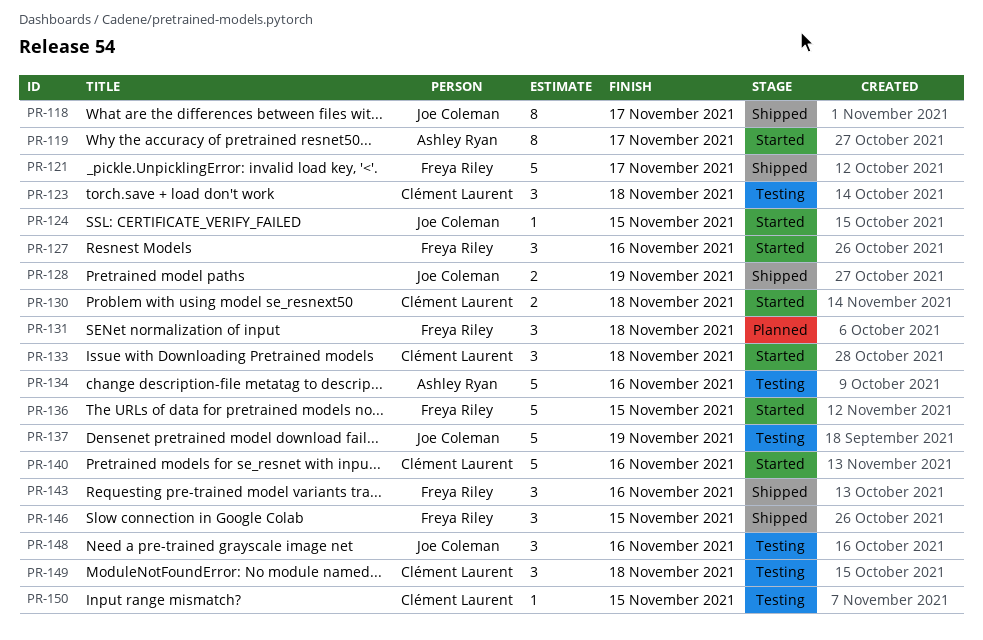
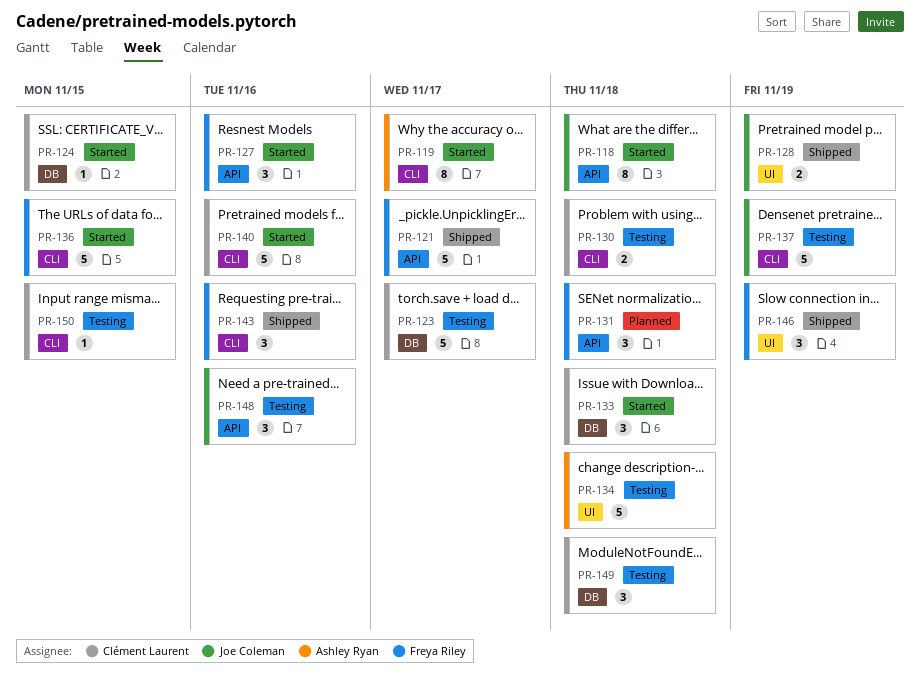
PR-118, status: Shipped -> Started
PR-118, due: Nov 17 -> Nov 18
PR-123, estimate: 3 -> 5
PR-123, due: Nov 18 -> Nov 17
PR-124, owner: Joe Coleman -> Clément Laurent
PR-130, status: Started -> Testing
PR-134, due: Nov 16 -> Nov 18
PR-146, due: Nov 15 -> Nov 19

